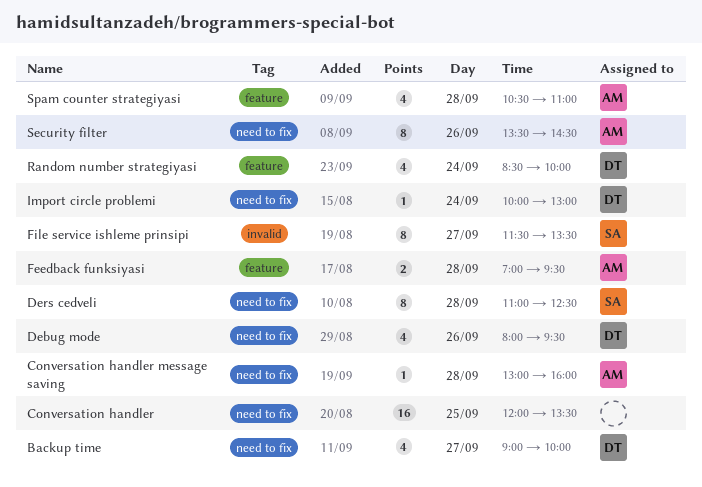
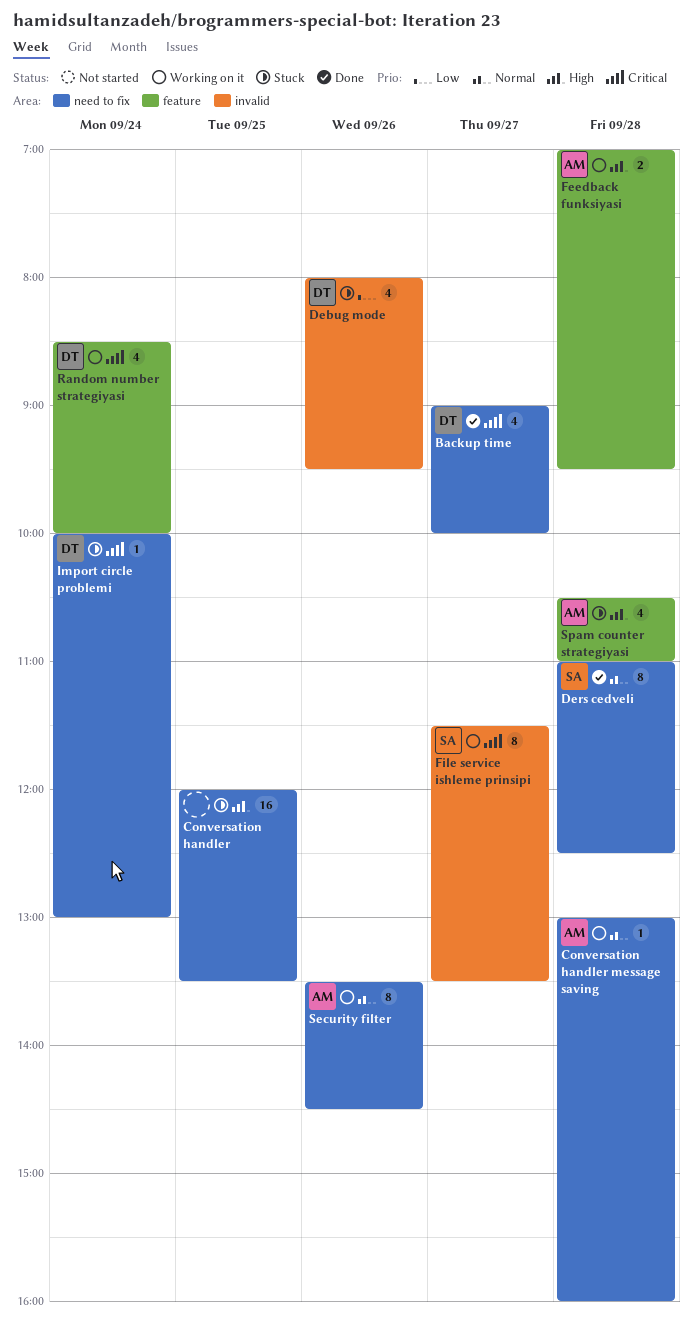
Debug mode, label: need to fix -> invalid

